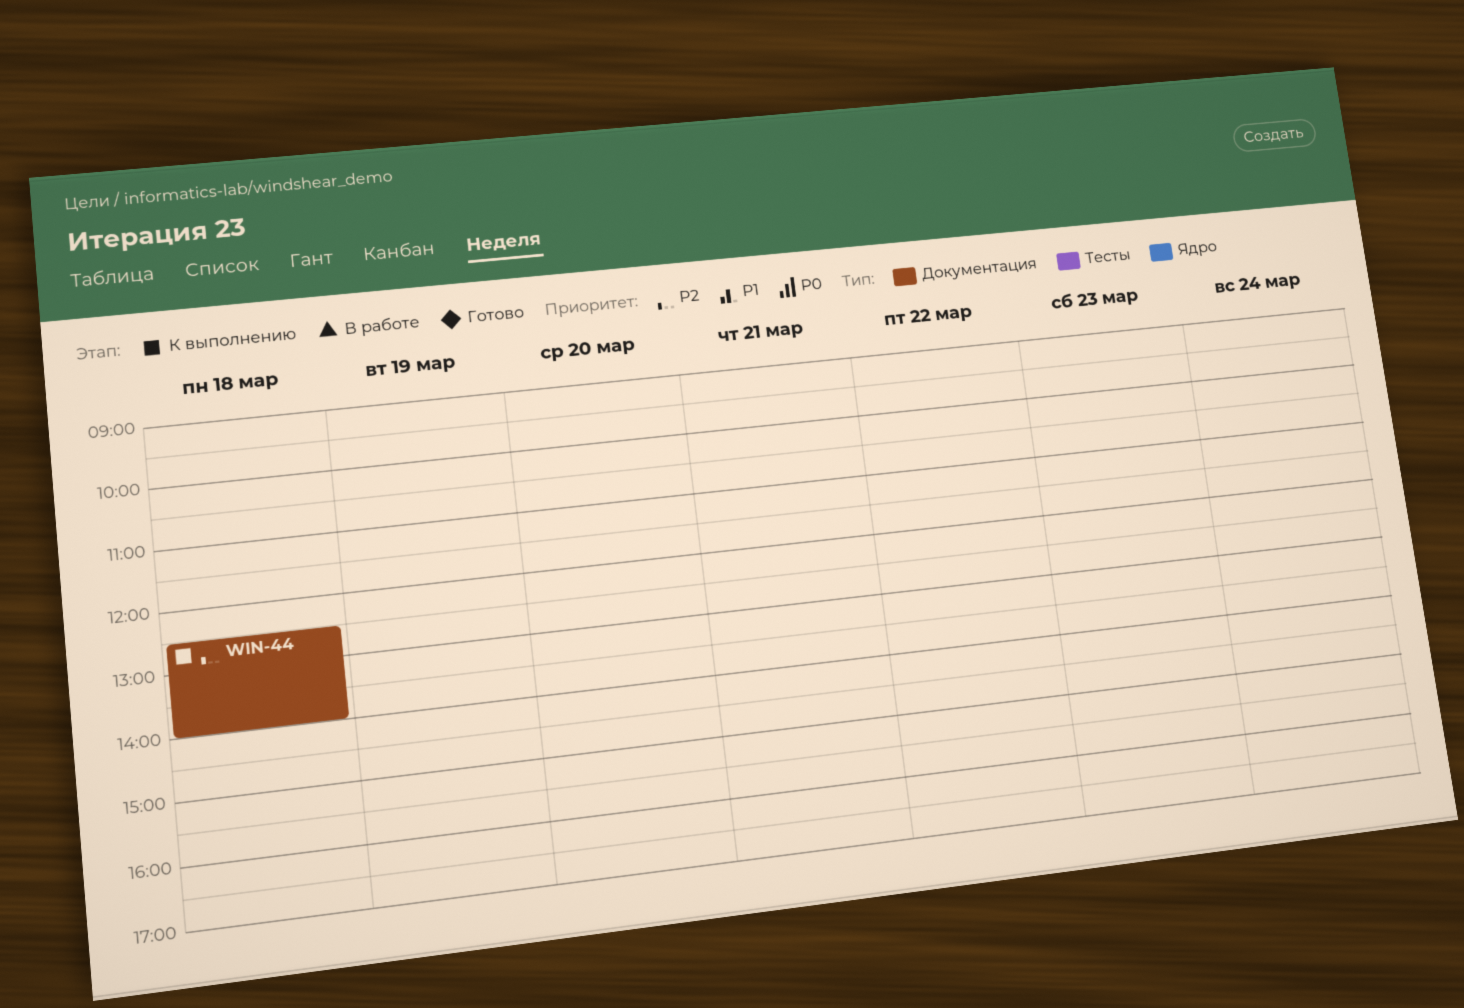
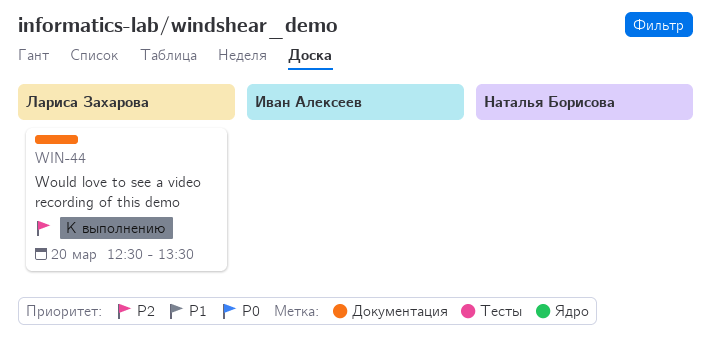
WIN-44, day: Mar 18 -> Mar 20
WIN-44, ends: 14:00 -> 13:30

